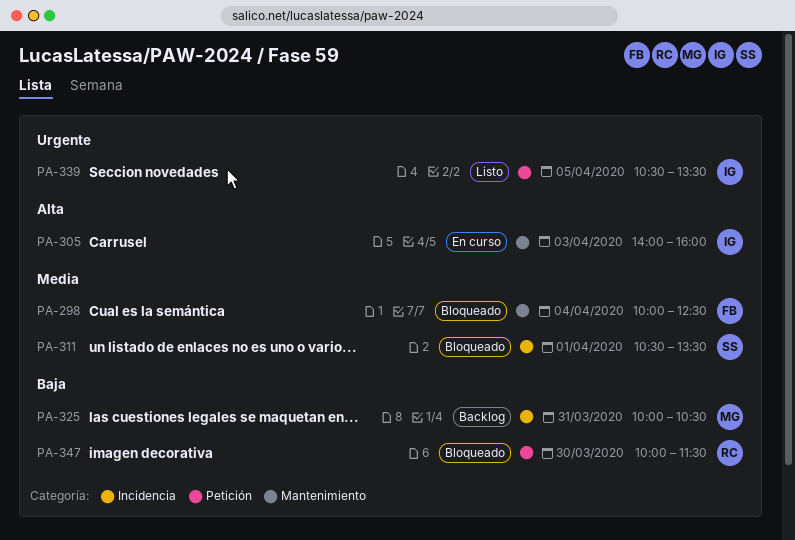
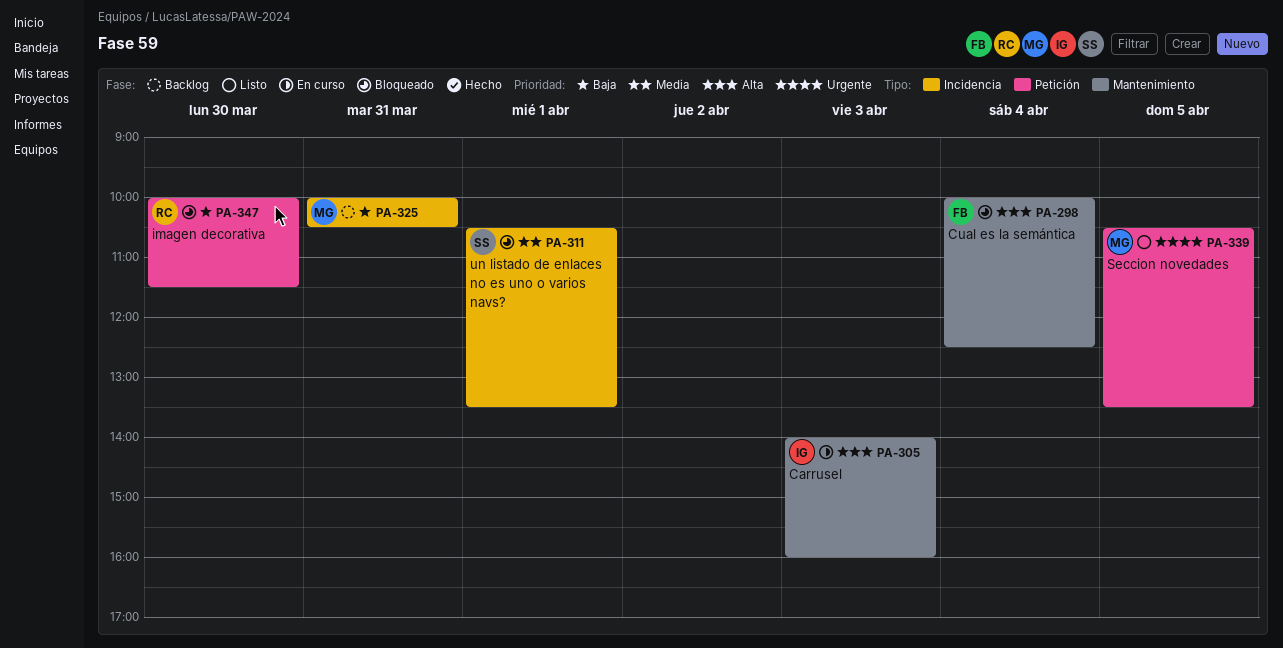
PA-298, priority: Media -> Alta
PA-339, owner: IG -> MG

